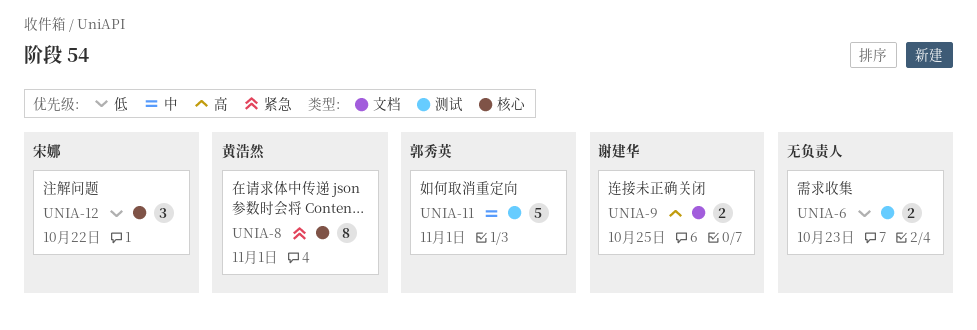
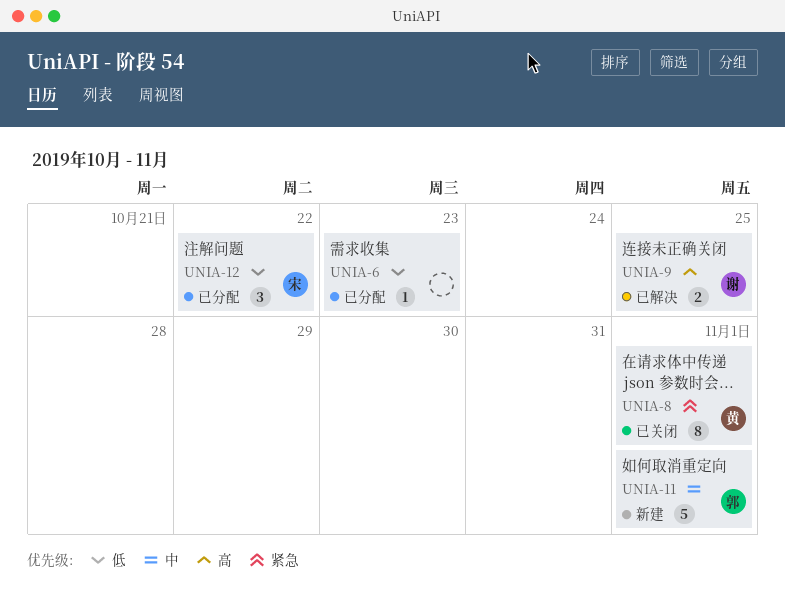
UNIA-6, estimate: 2 -> 1

